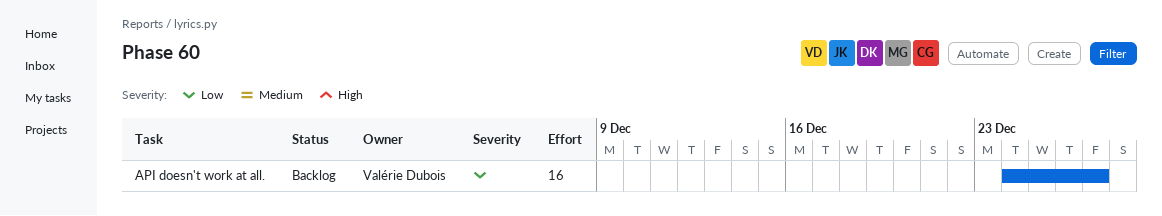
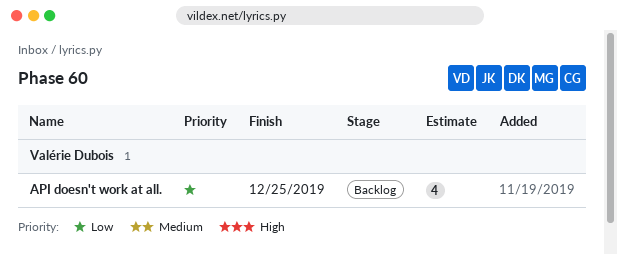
API doesn't work at all., estimate: 16 -> 4
API doesn't work at all., due: Dec 27 -> Dec 25

